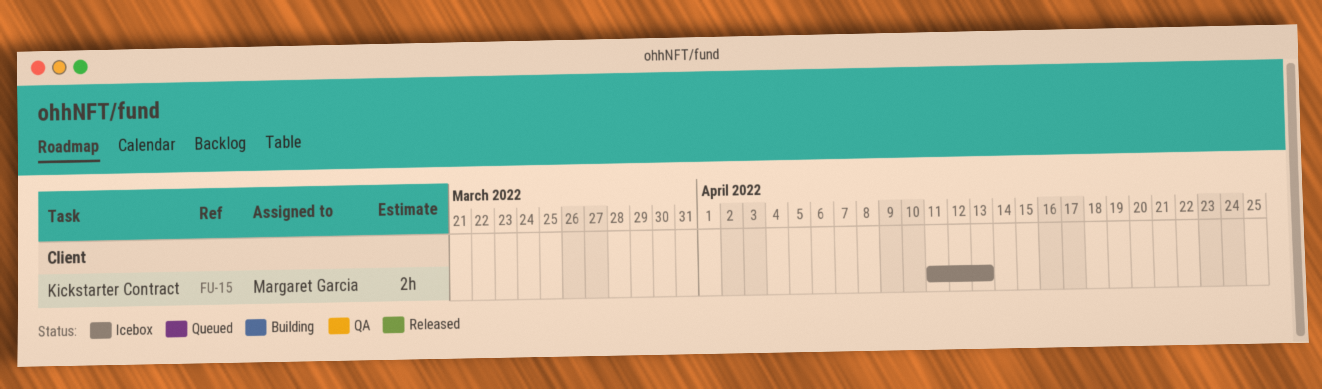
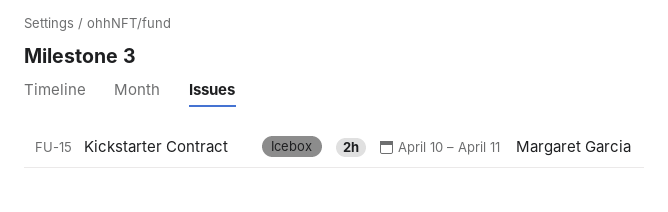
FU-15, start: Apr 11 -> Apr 10
FU-15, due: Apr 13 -> Apr 11

